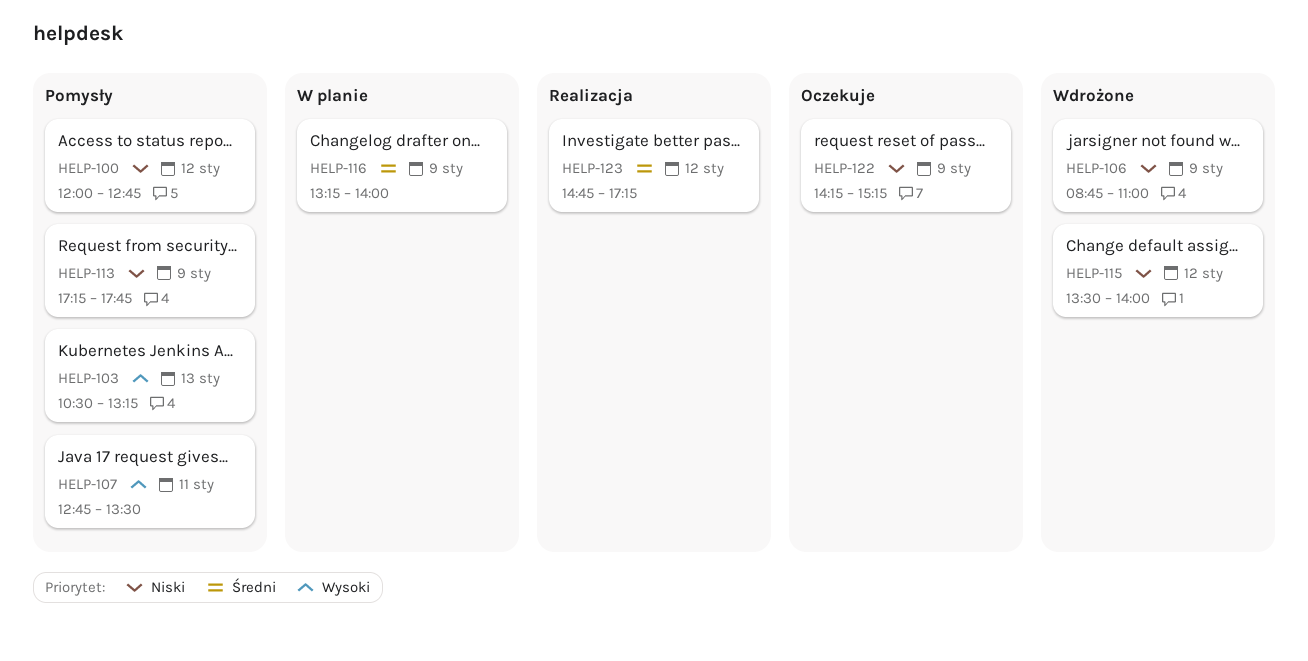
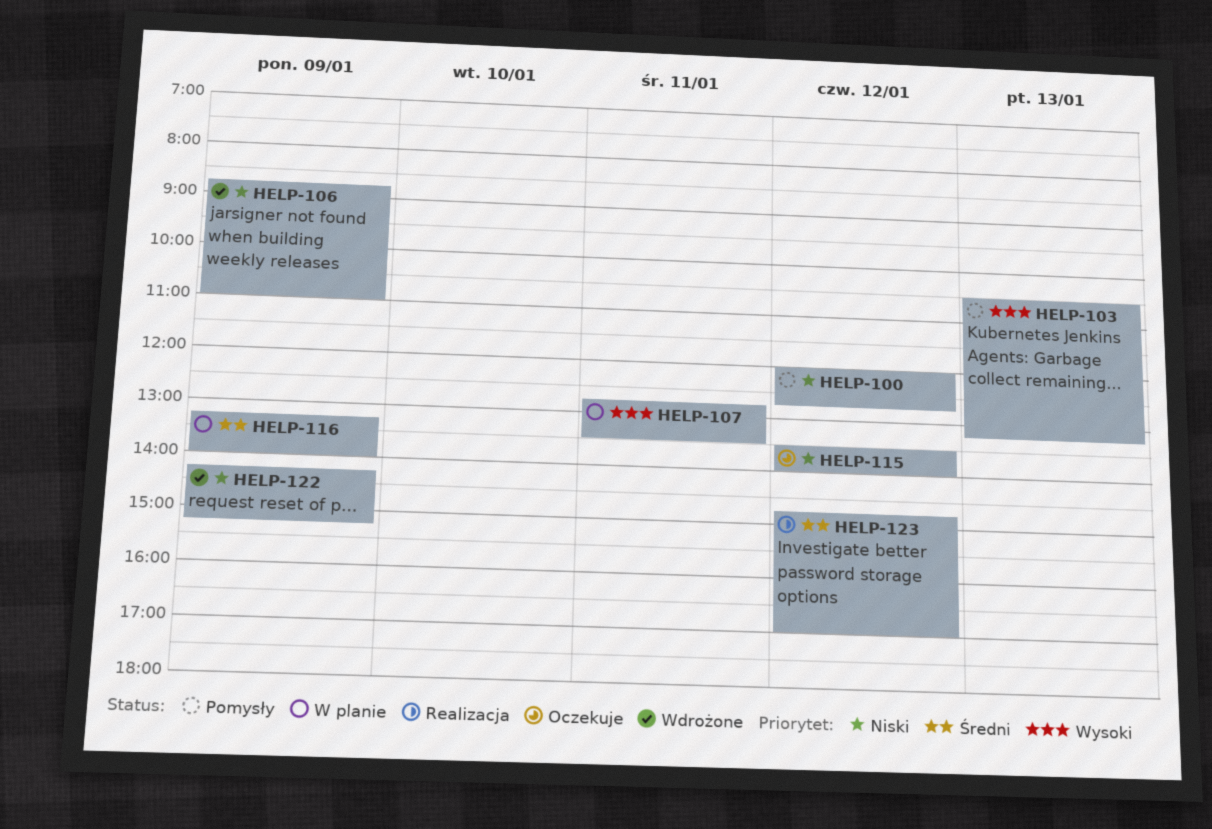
HELP-107, status: Pomysły -> W planie
HELP-113: present -> none
HELP-115, status: Wdrożone -> Oczekuje
HELP-122, status: Oczekuje -> Wdrożone
HELP-123, ends: 17:15 -> 17:00

